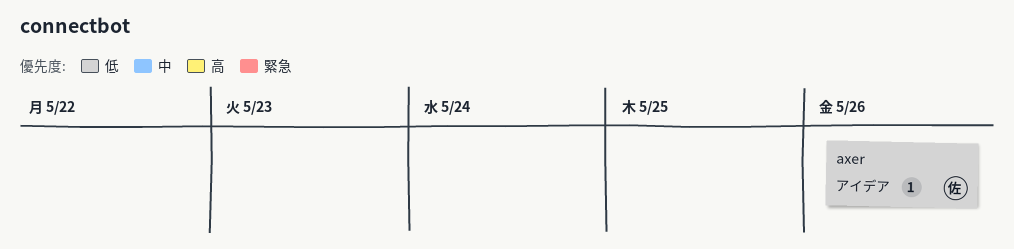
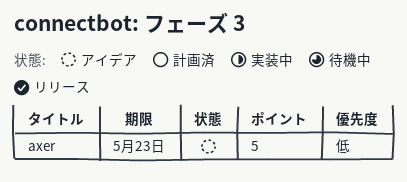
axer, estimate: 1 -> 5
axer, due: May 26 -> May 23

